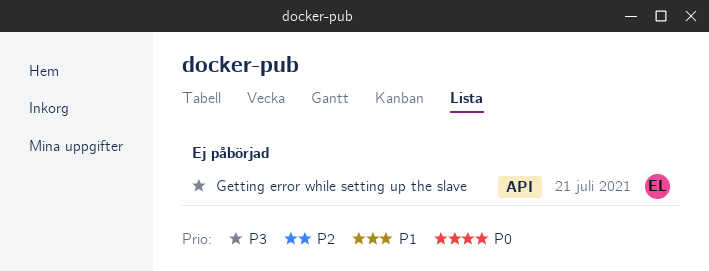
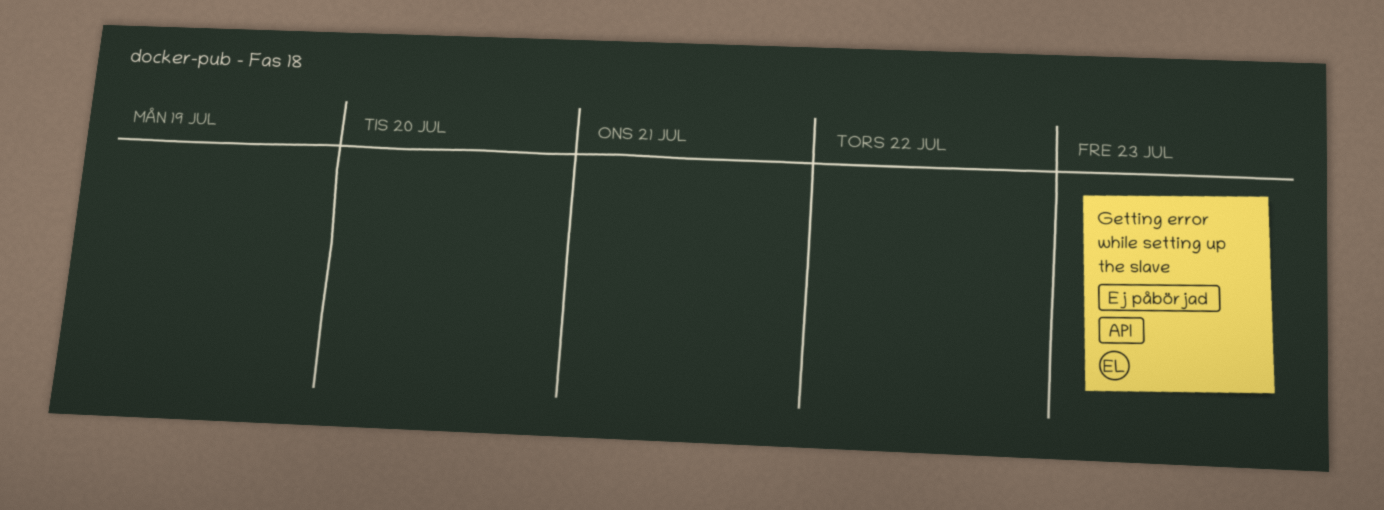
Getting error while setting up the slave, due: Jul 21 -> Jul 23

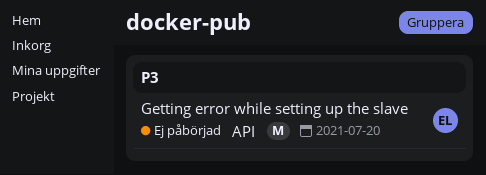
Getting error while setting up the slave, due: Jul 23 -> Jul 20

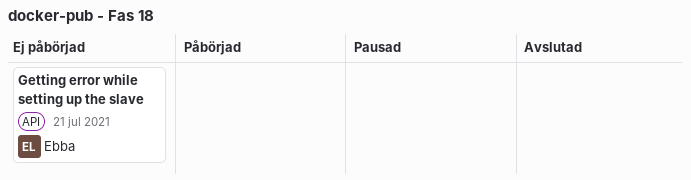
Getting error while setting up the slave, due: Jul 20 -> Jul 21

